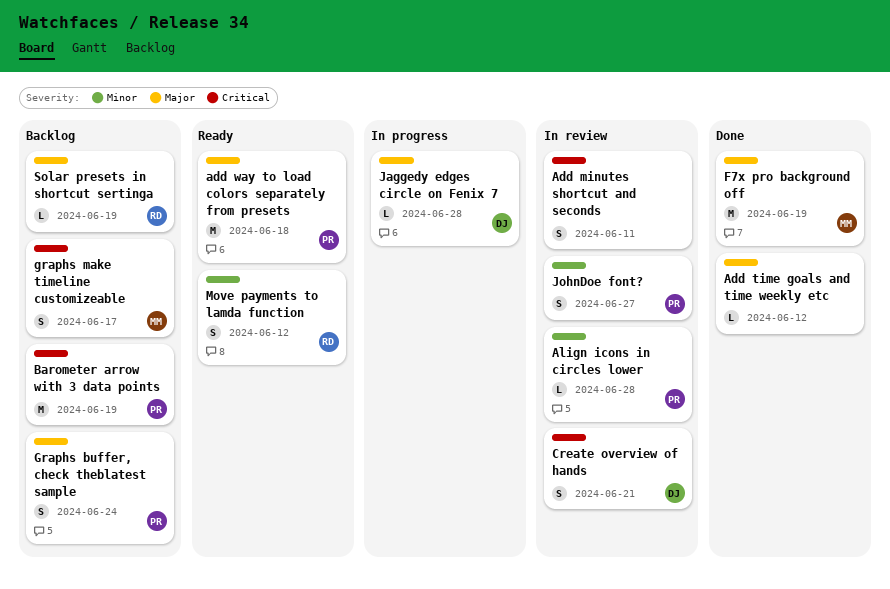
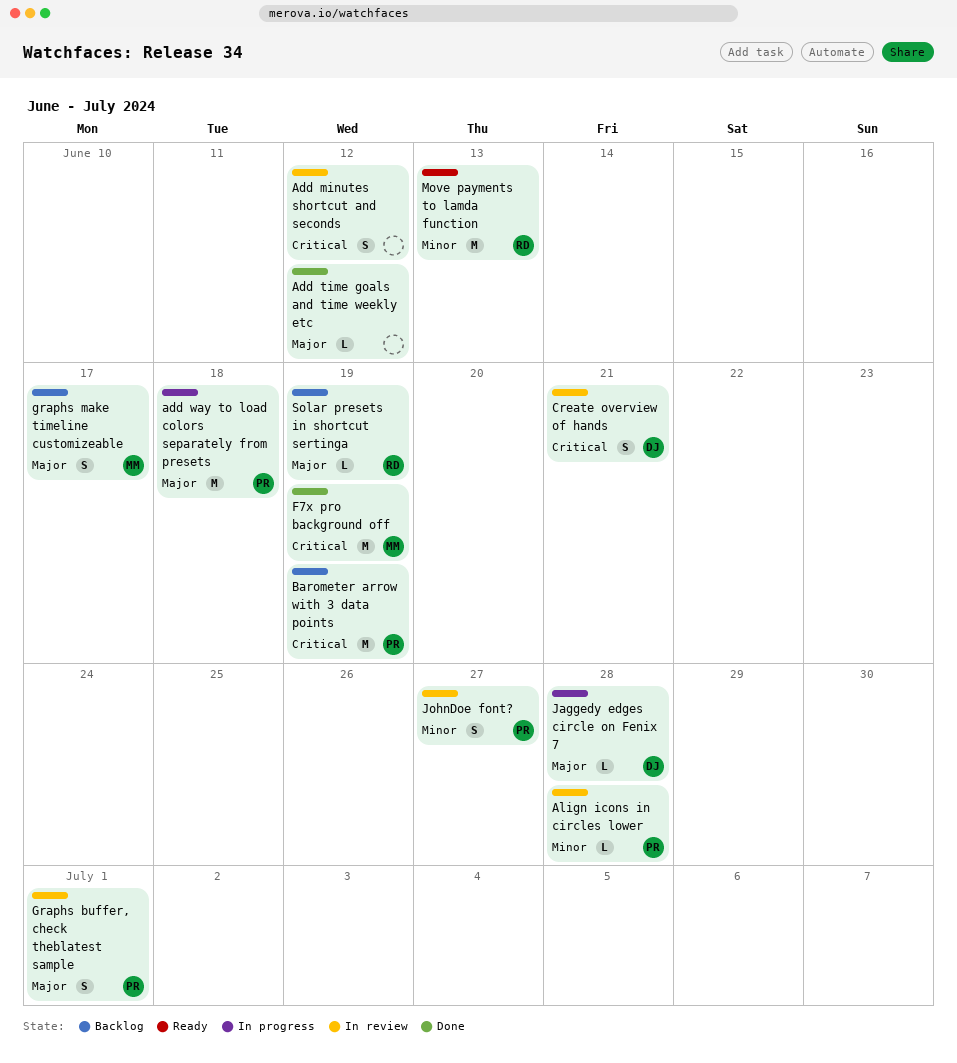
Add minutes shortcut and seconds, due: Jun 11 -> Jun 12
add way to load colors separately from presets, status: Ready -> In progress
F7x pro background off, priority: Major -> Critical
Graphs buffer, check theblatest sample, status: Backlog -> In review
Graphs buffer, check theblatest sample, due: Jun 24 -> Jul 1
graphs make timeline customizeable, priority: Critical -> Major
Move payments to lamda function, estimate: S -> M
Move payments to lamda function, due: Jun 12 -> Jun 13

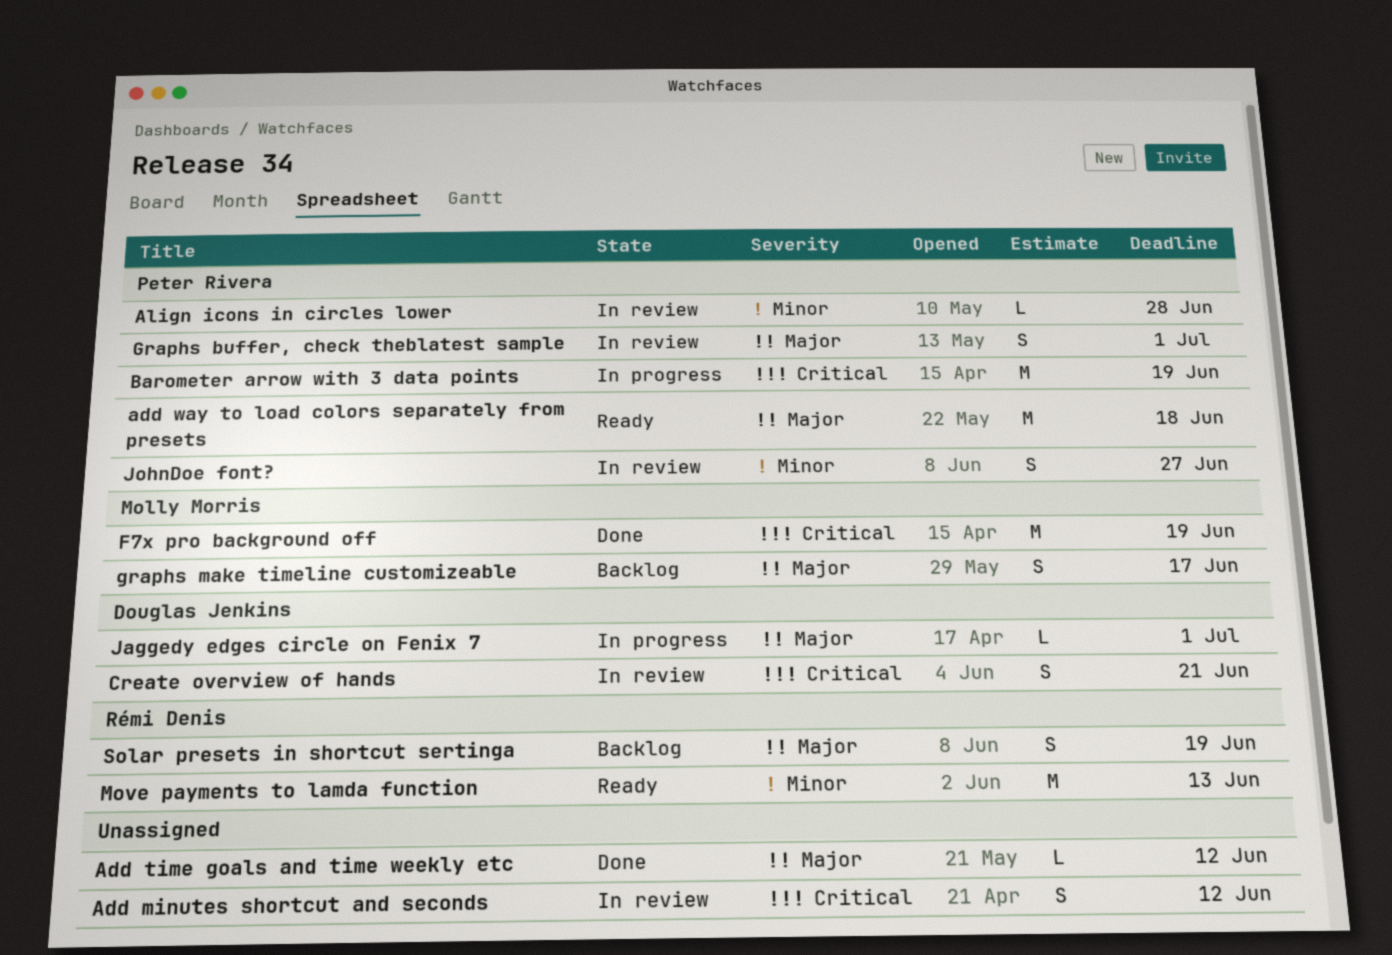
add way to load colors separately from presets, status: In progress -> Ready
Barometer arrow with 3 data points, status: Backlog -> In progress
Jaggedy edges circle on Fenix 7, due: Jun 28 -> Jul 1
Solar presets in shortcut sertinga, estimate: L -> S

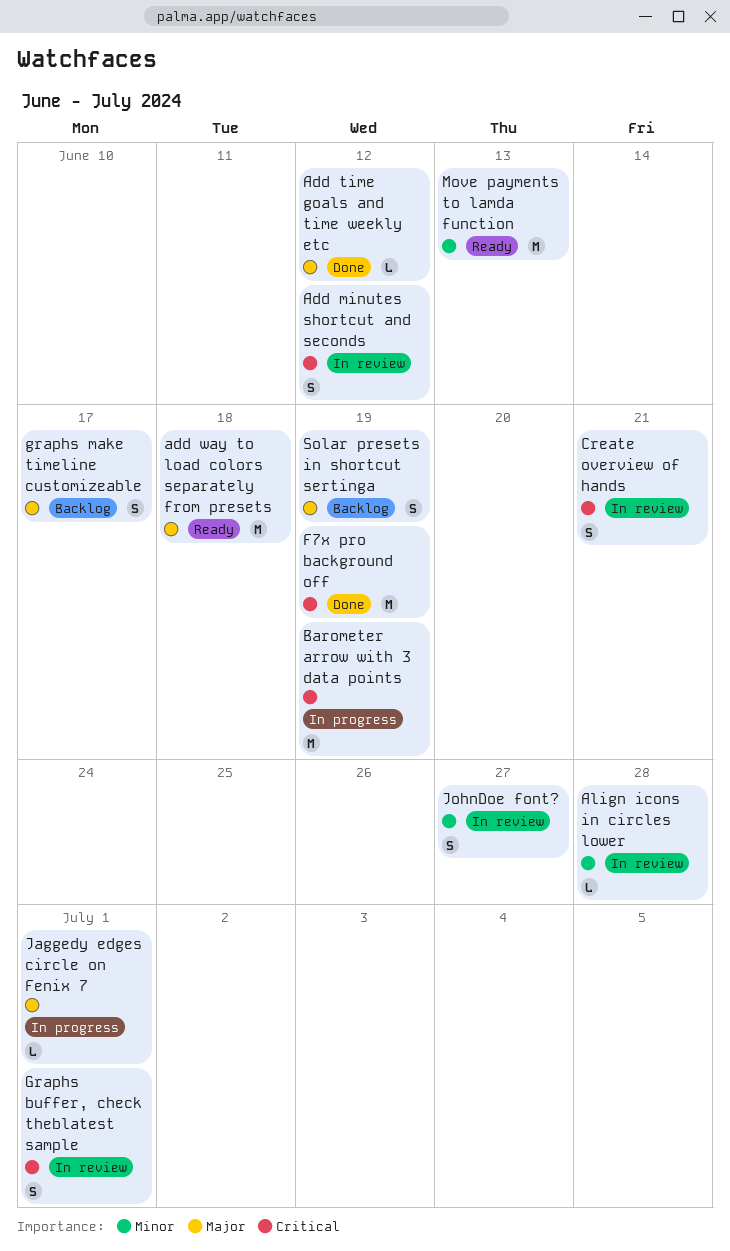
Graphs buffer, check theblatest sample, priority: Major -> Critical

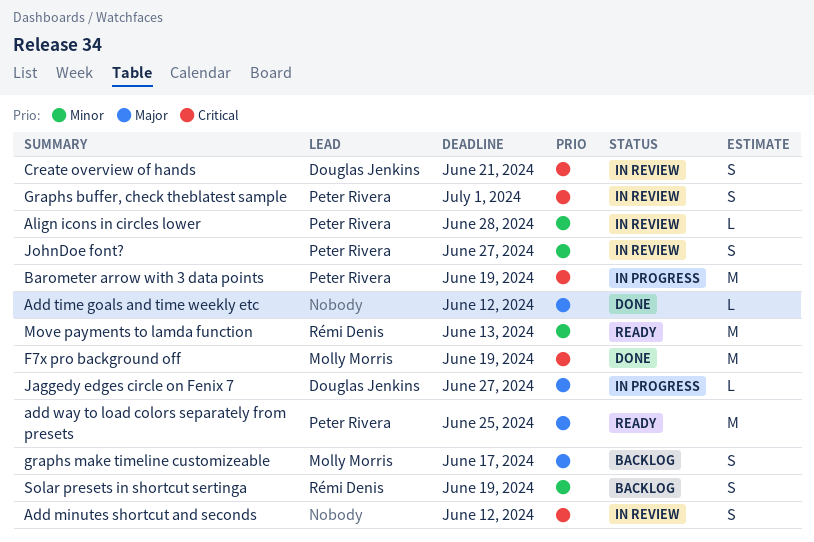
add way to load colors separately from presets, due: Jun 18 -> Jun 25
Jaggedy edges circle on Fenix 7, due: Jul 1 -> Jun 27
Solar presets in shortcut sertinga, priority: Major -> Minor

